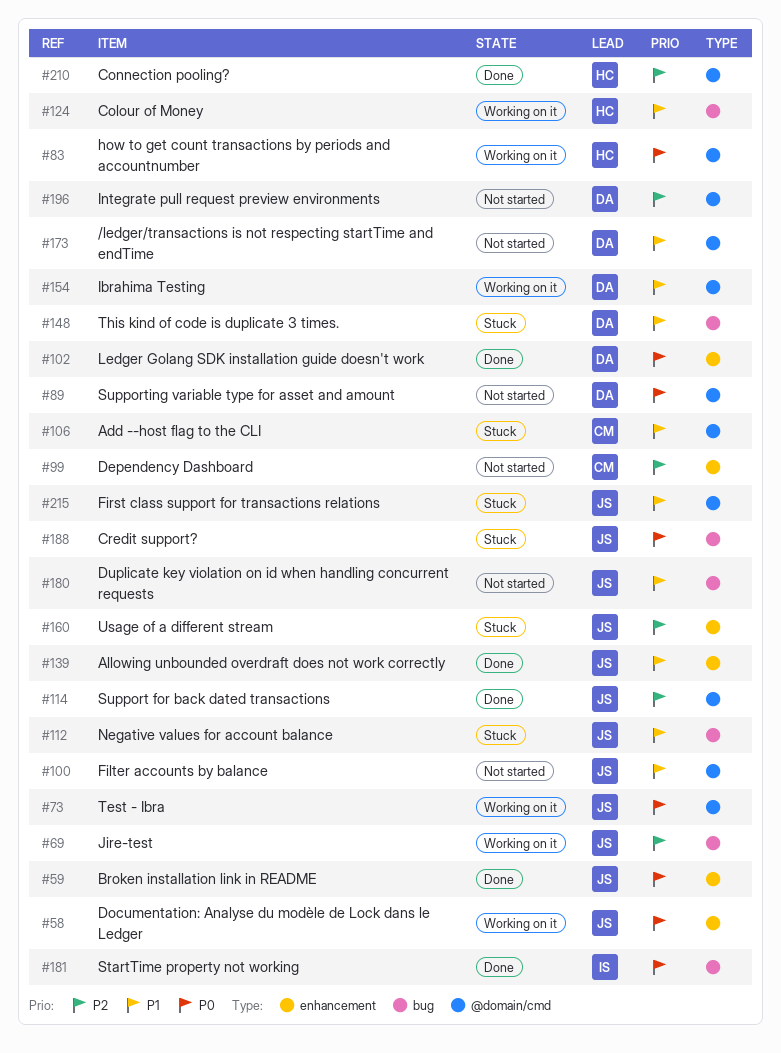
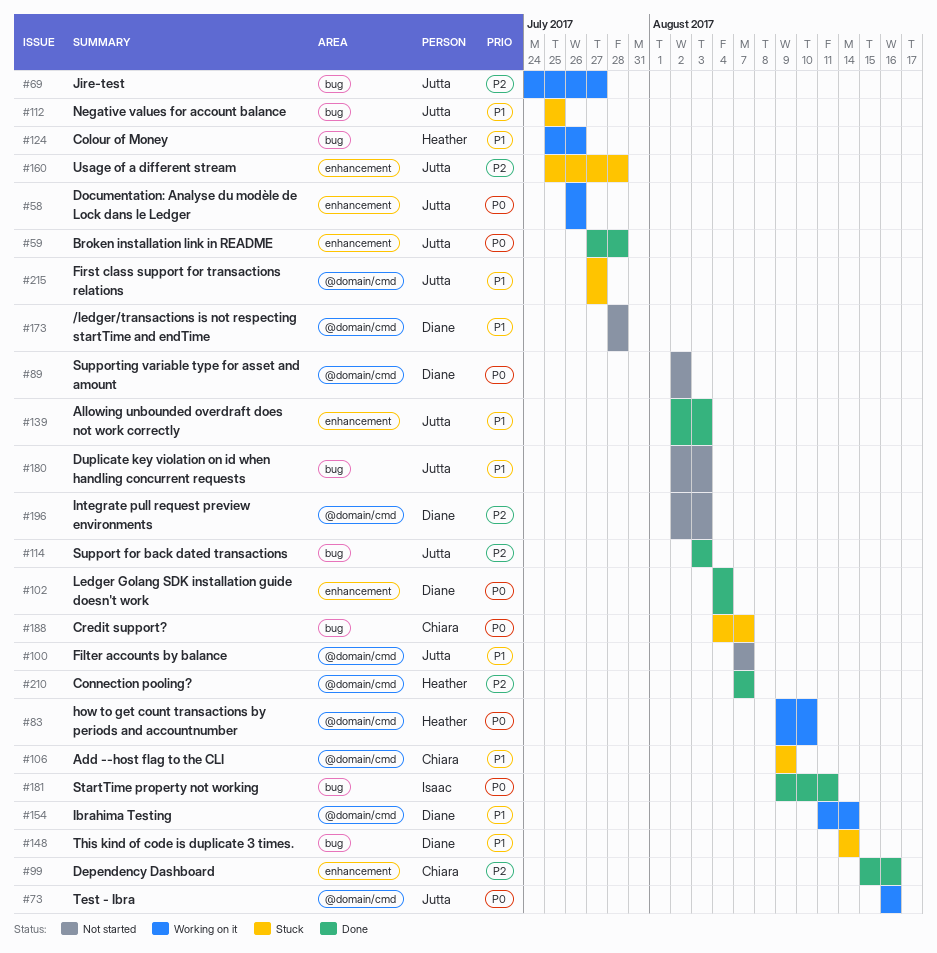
#99, status: Not started -> Done
#114, label: @domain/cmd -> bug
#188, owner: Jutta -> Chiara

